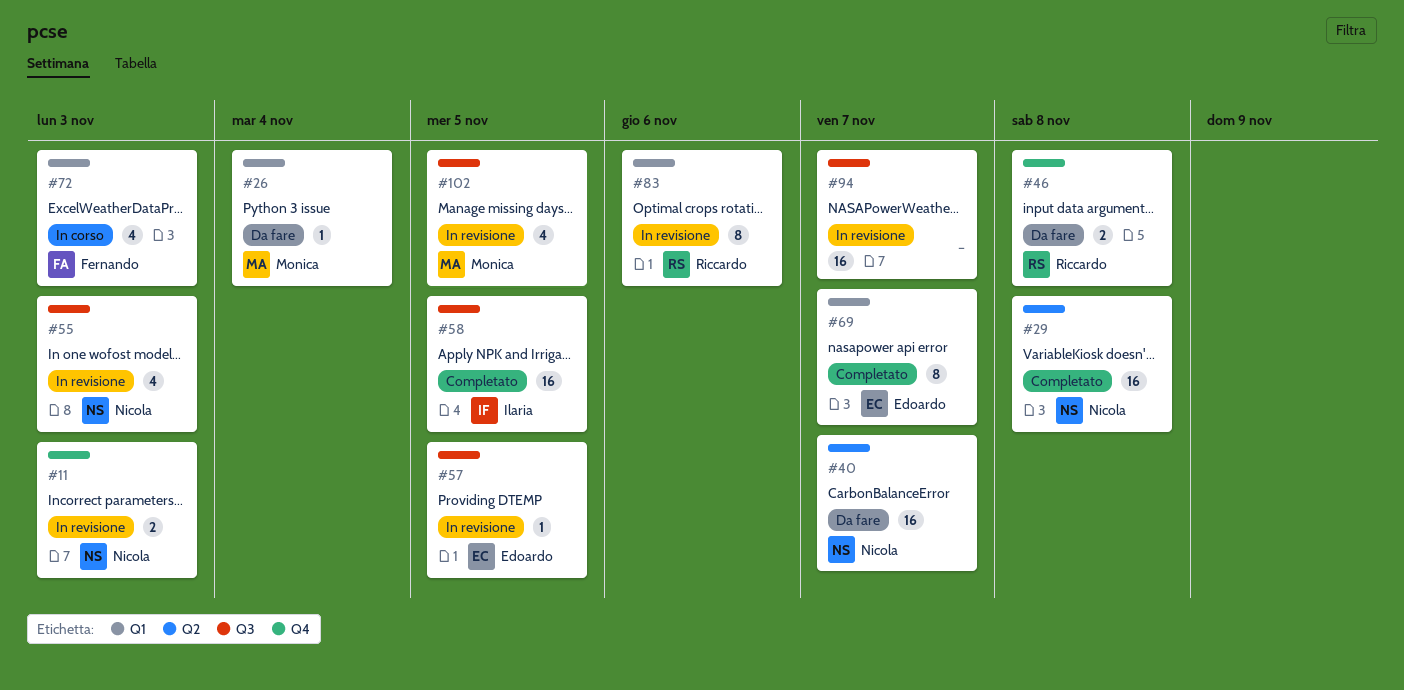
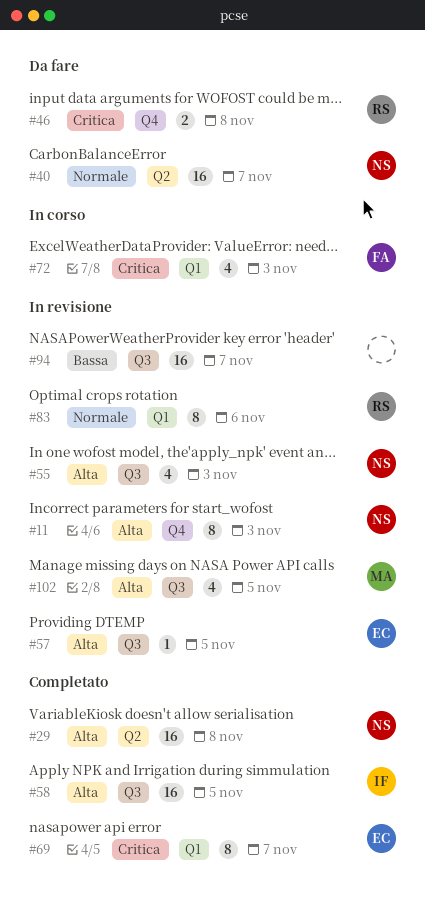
#11, estimate: 2 -> 8
#26: present -> none

